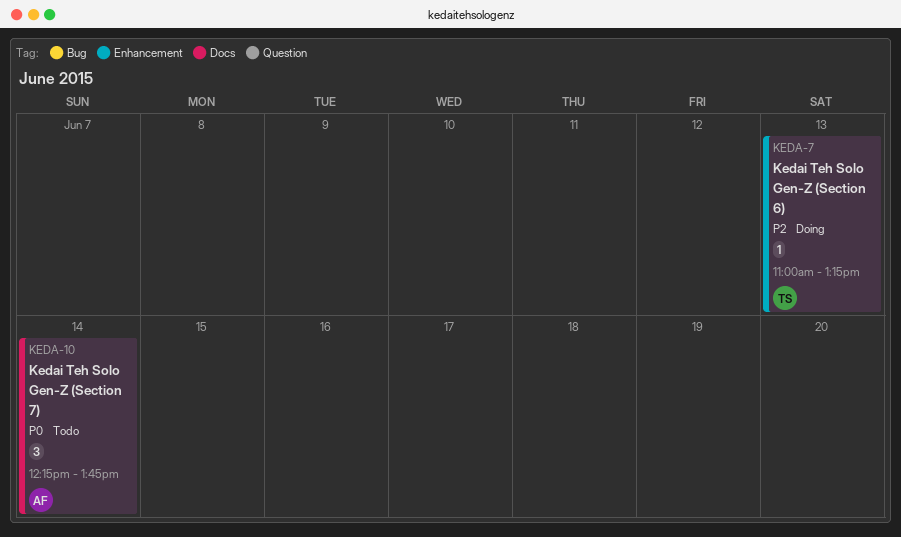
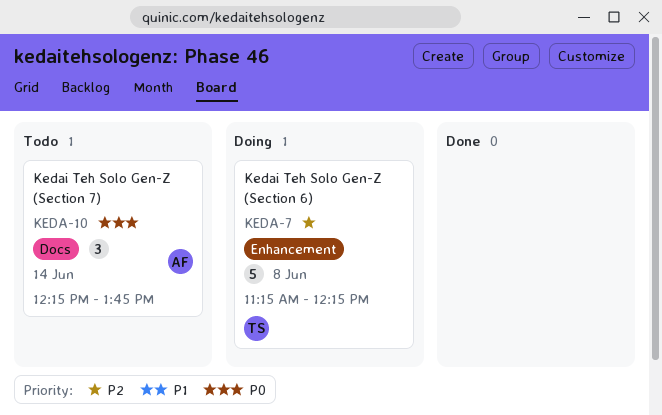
KEDA-7, estimate: 1 -> 5
KEDA-7, day: Jun 13 -> Jun 8
KEDA-7, begins: 11:00 -> 11:15
KEDA-7, ends: 13:15 -> 12:15

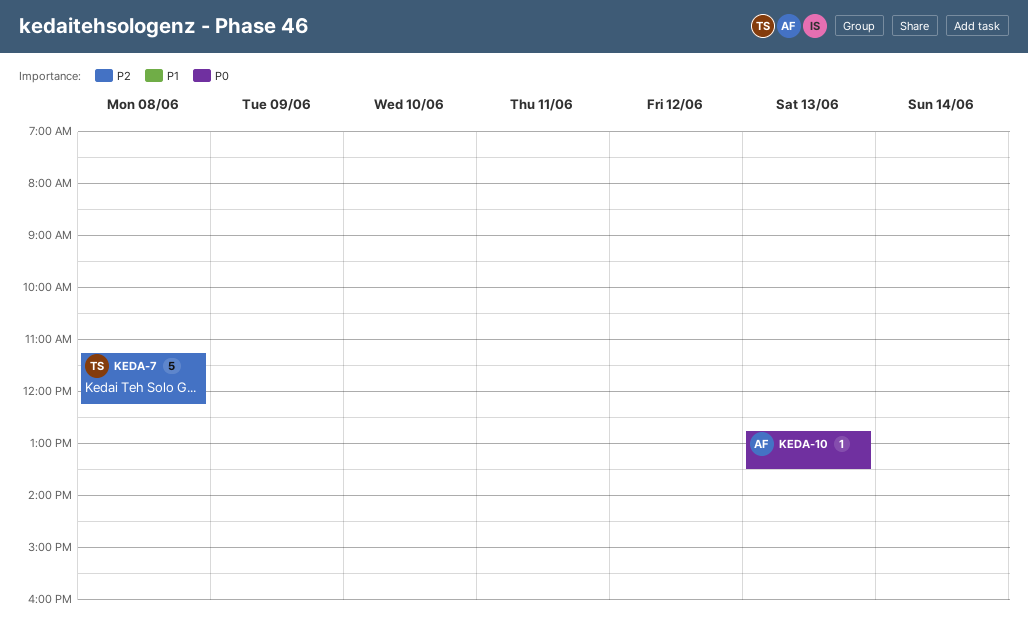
KEDA-10, estimate: 3 -> 1
KEDA-10, day: Jun 14 -> Jun 13
KEDA-10, begins: 12:15 -> 12:45
KEDA-10, ends: 13:45 -> 13:30

